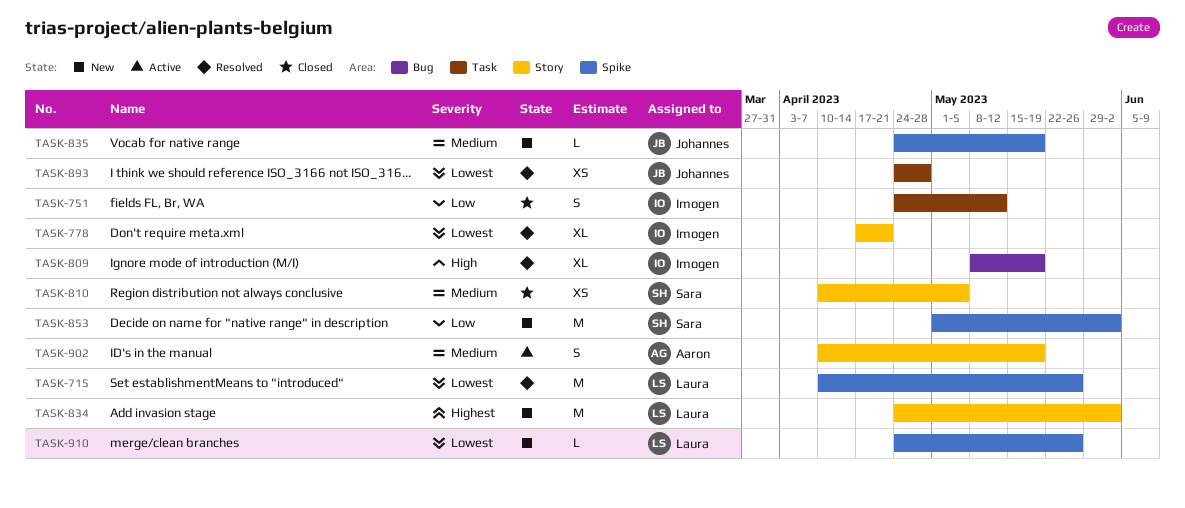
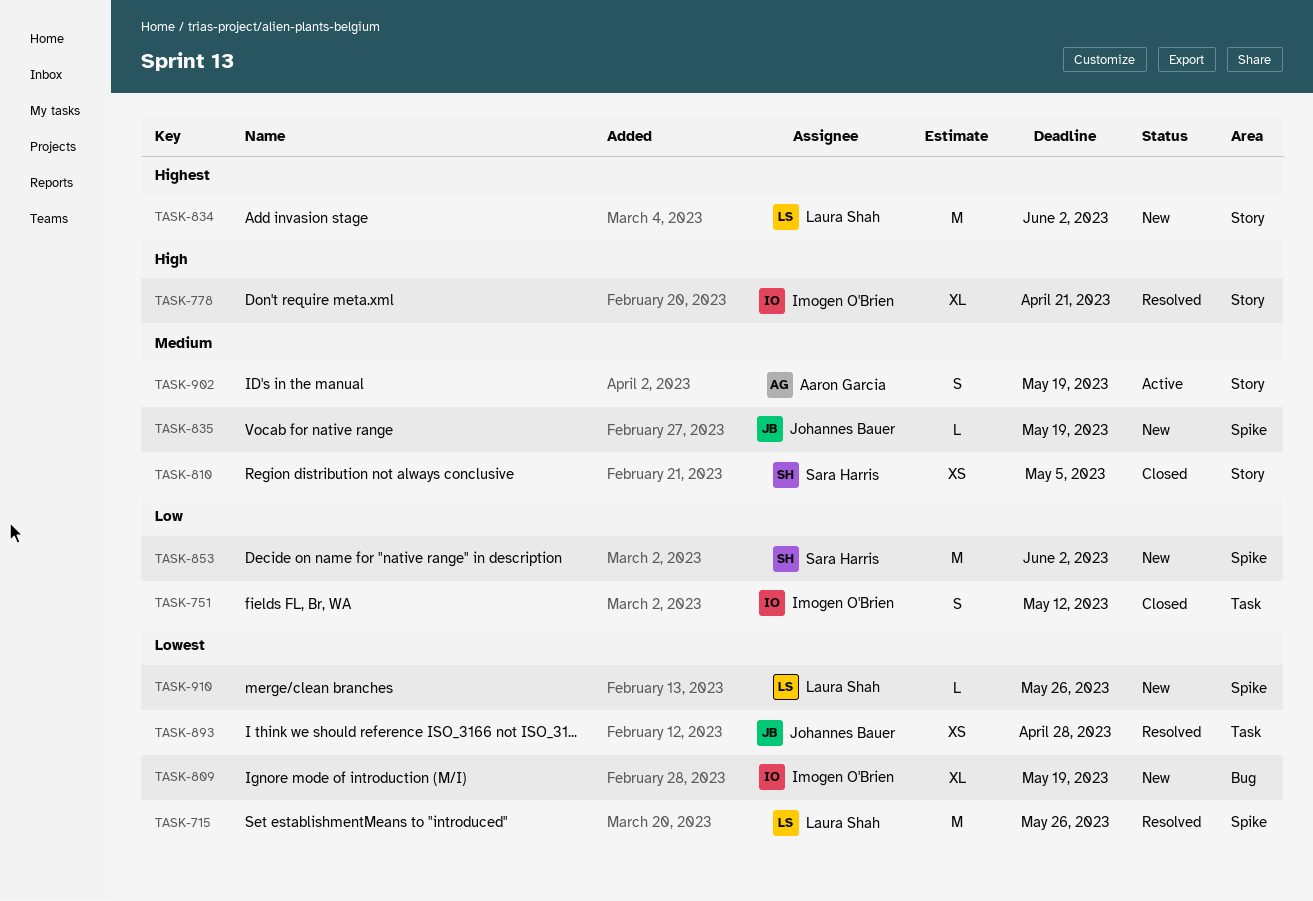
TASK-778, priority: Lowest -> High
TASK-809, status: Resolved -> New
TASK-809, priority: High -> Lowest

